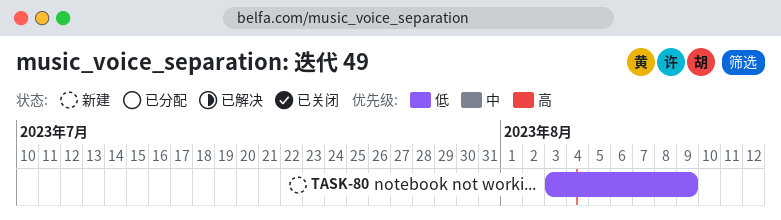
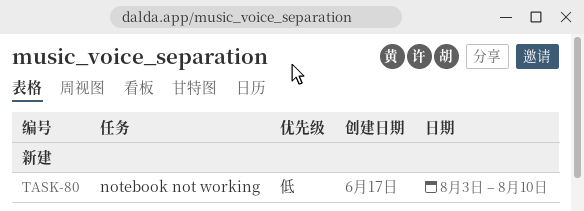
TASK-80, due: Aug 9 -> Aug 10

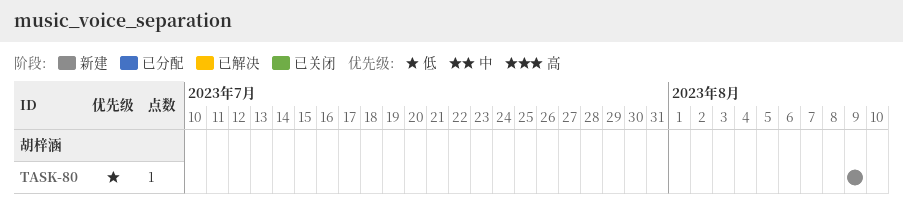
TASK-80, start: Aug 3 -> Aug 9
TASK-80, due: Aug 10 -> Aug 9

